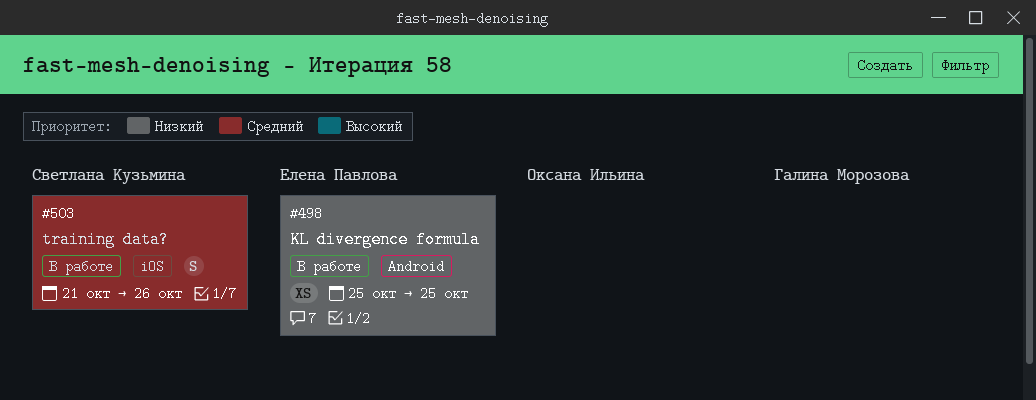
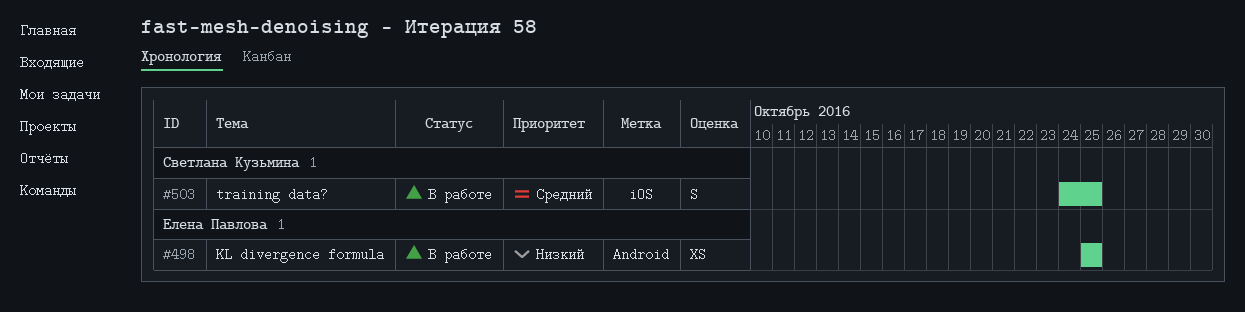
#503, start: Oct 21 -> Oct 24
#503, due: Oct 26 -> Oct 25

